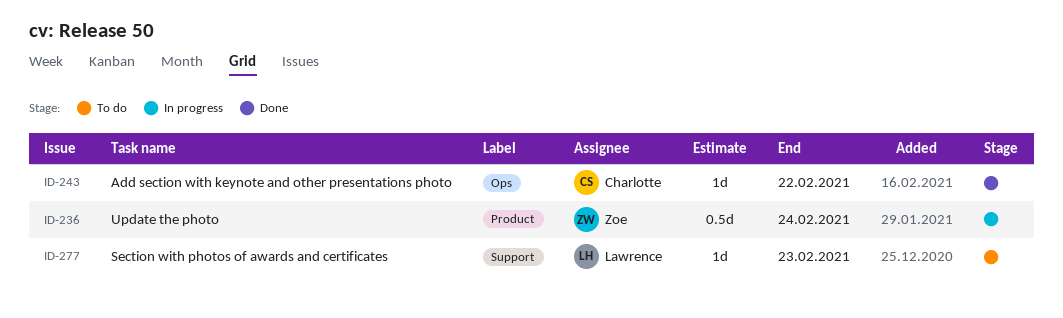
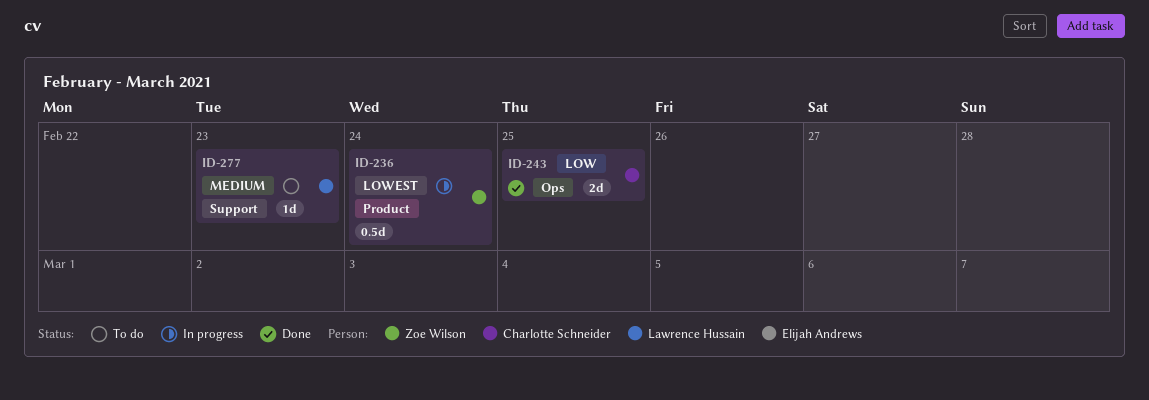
ID-243, estimate: 1d -> 2d
ID-243, due: Feb 22 -> Feb 25

